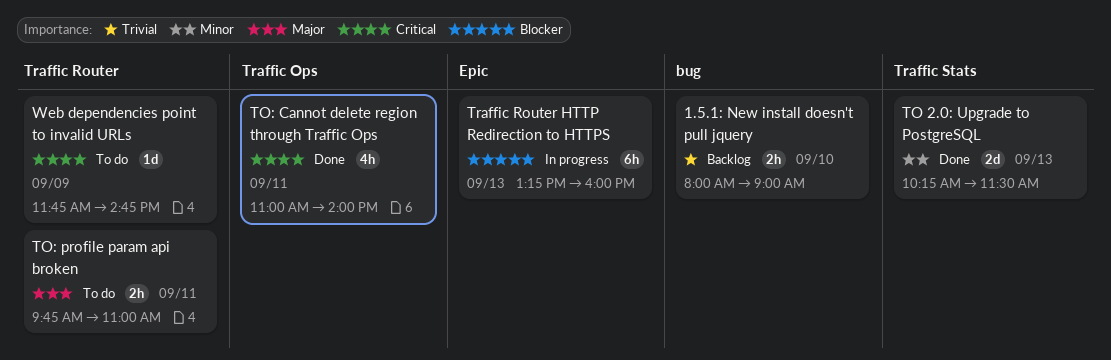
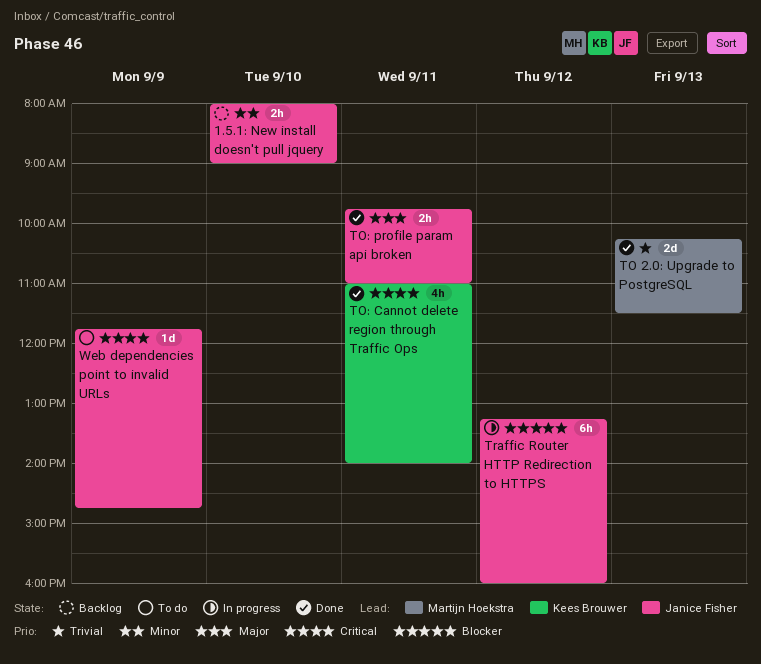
1.5.1: New install doesn't pull jquery, priority: Trivial -> Minor
TO 2.0: Upgrade to PostgreSQL, priority: Minor -> Trivial
TO: profile param api broken, status: To do -> Done
Traffic Router HTTP Redirection to HTTPS, day: Sep 13 -> Sep 12

